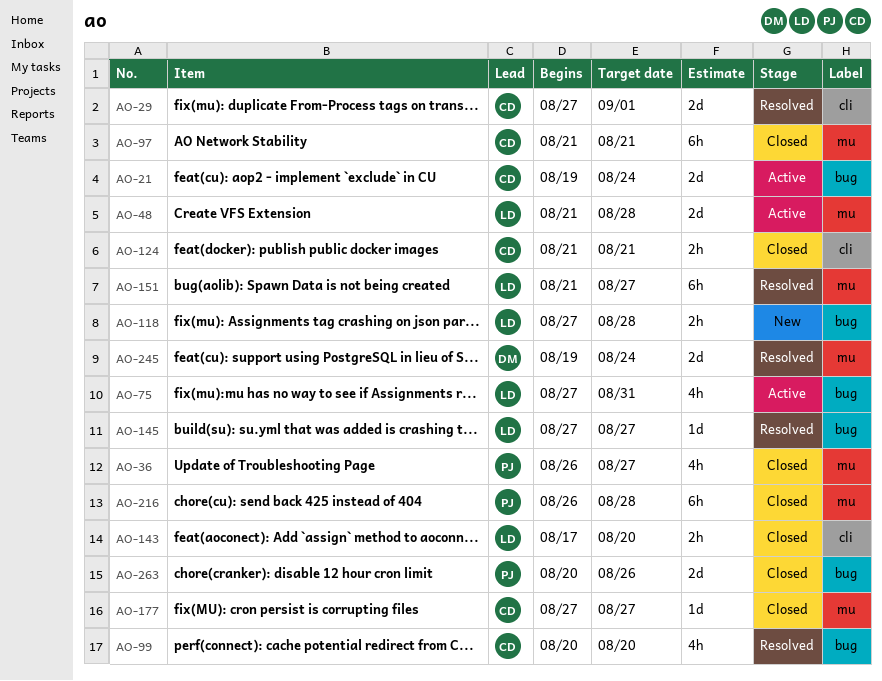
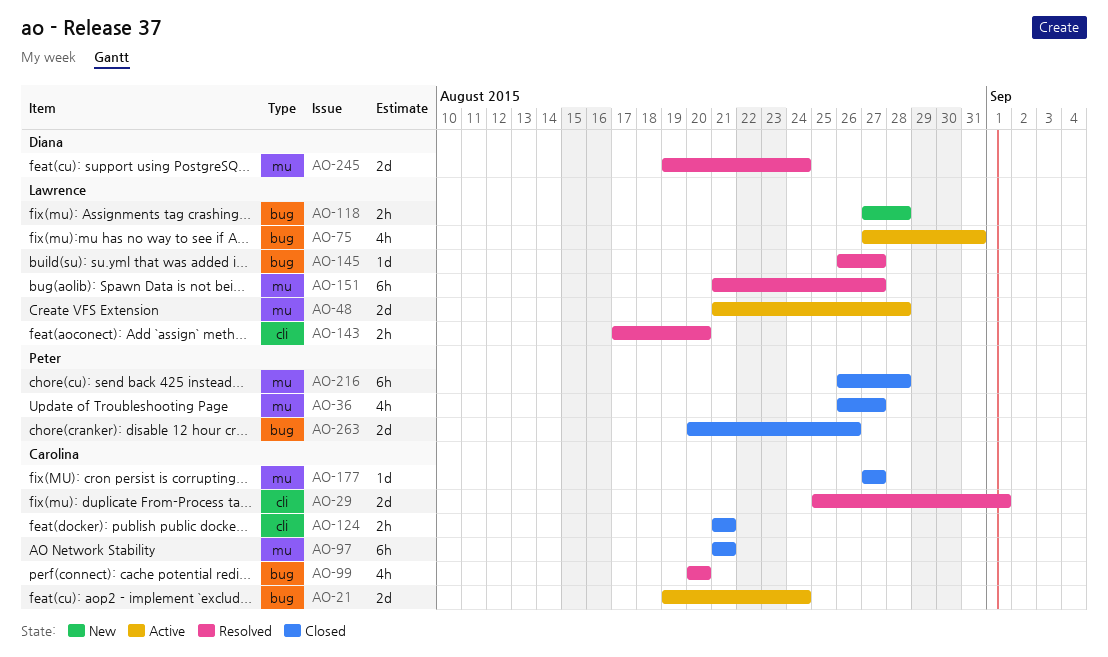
AO-29, start: Aug 27 -> Aug 25
AO-143, status: Closed -> Resolved
AO-145, start: Aug 27 -> Aug 26

